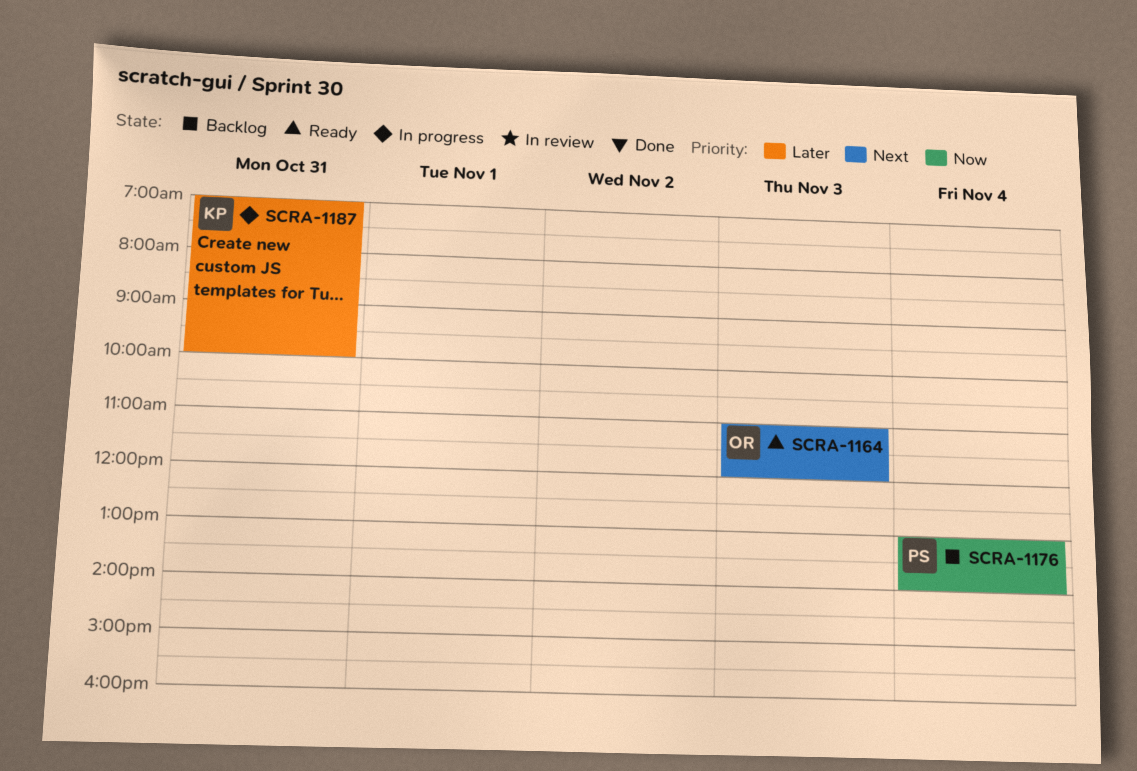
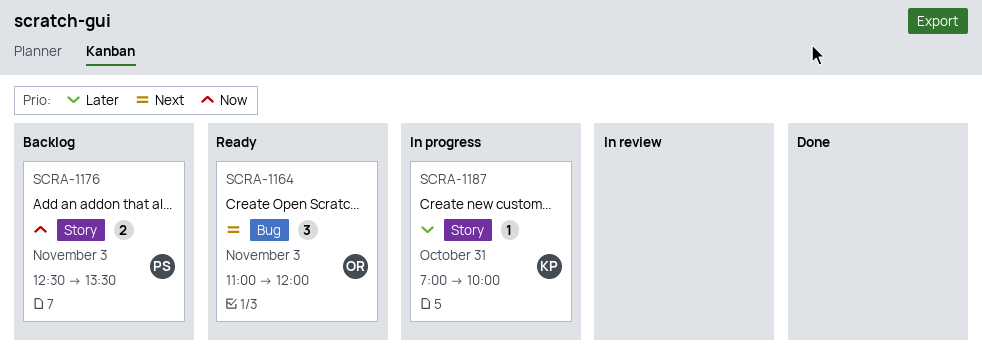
SCRA-1176, day: Nov 4 -> Nov 3
SCRA-1176, begins: 13:00 -> 12:30
SCRA-1176, ends: 14:00 -> 13:30

